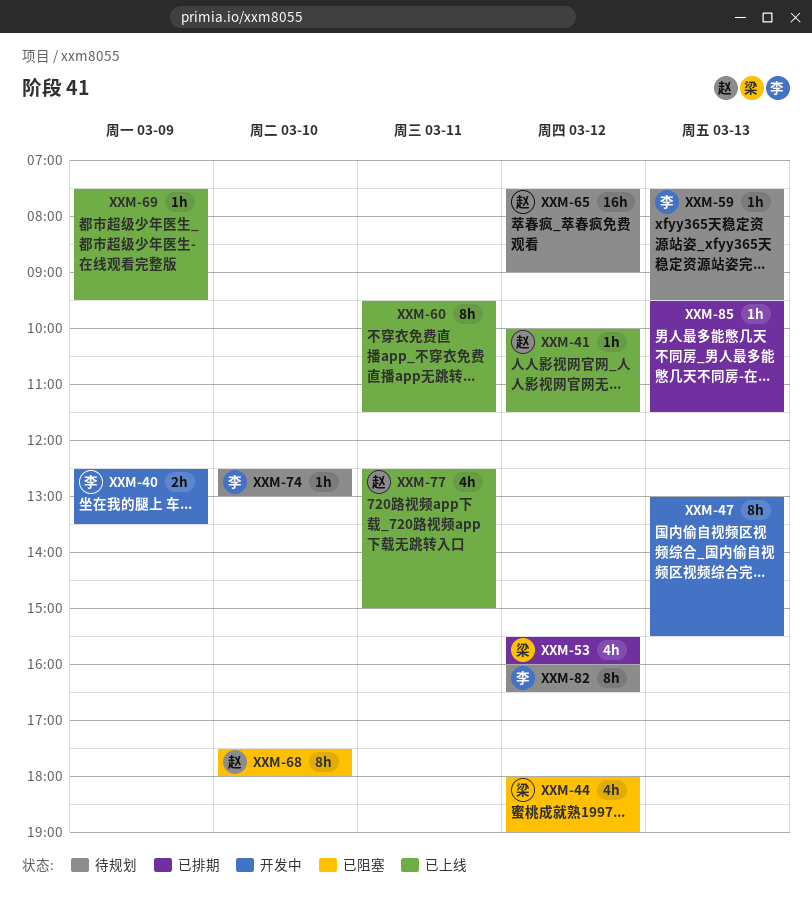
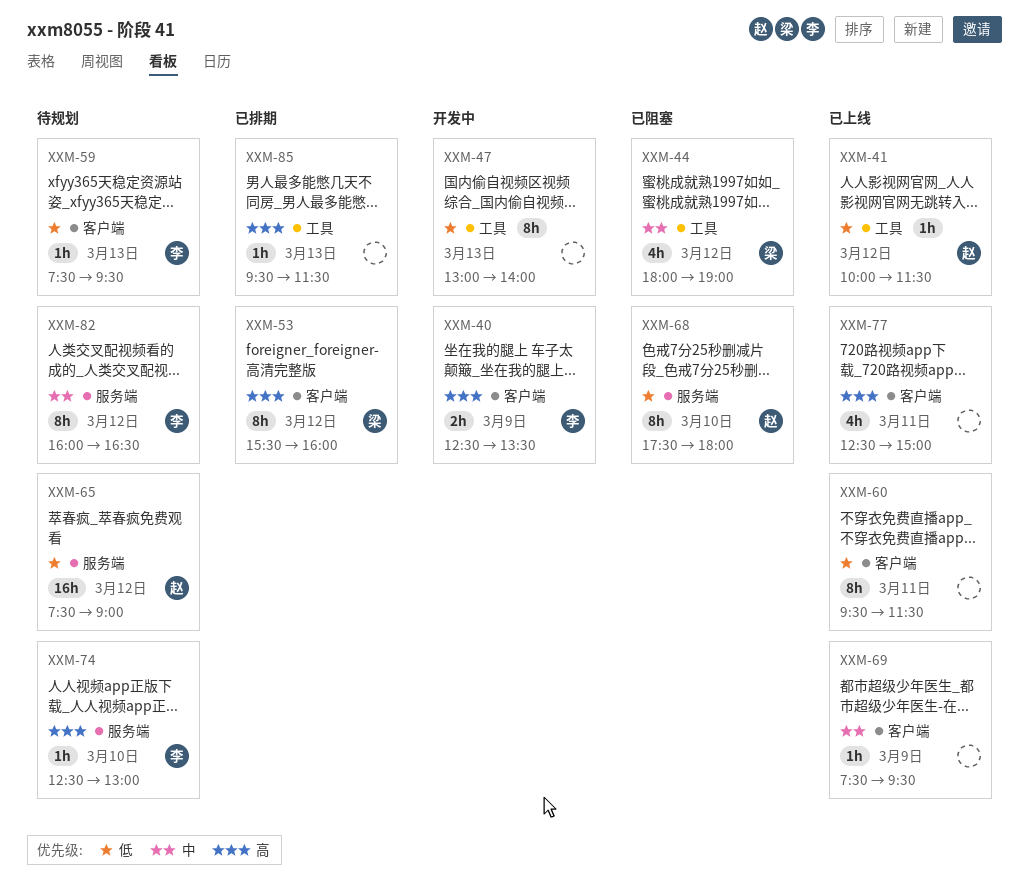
XXM-47, ends: 15:30 -> 14:00
XXM-53, estimate: 4h -> 8h
XXM-77, owner: 赵 -> none

